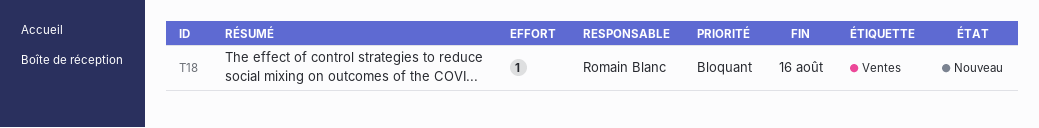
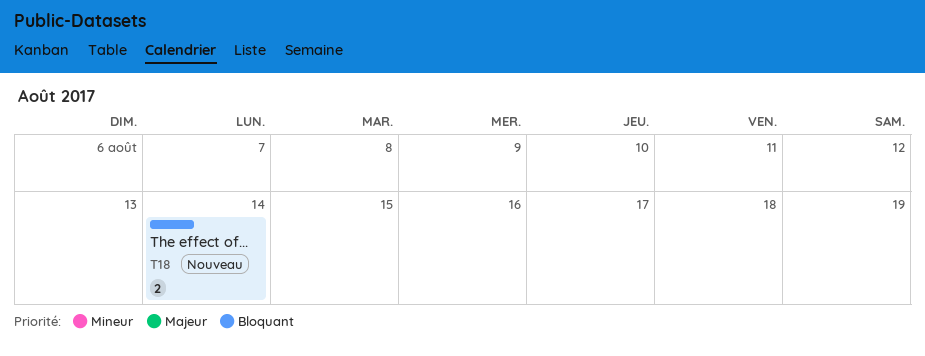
T18, estimate: 1 -> 2
T18, due: Aug 16 -> Aug 14

